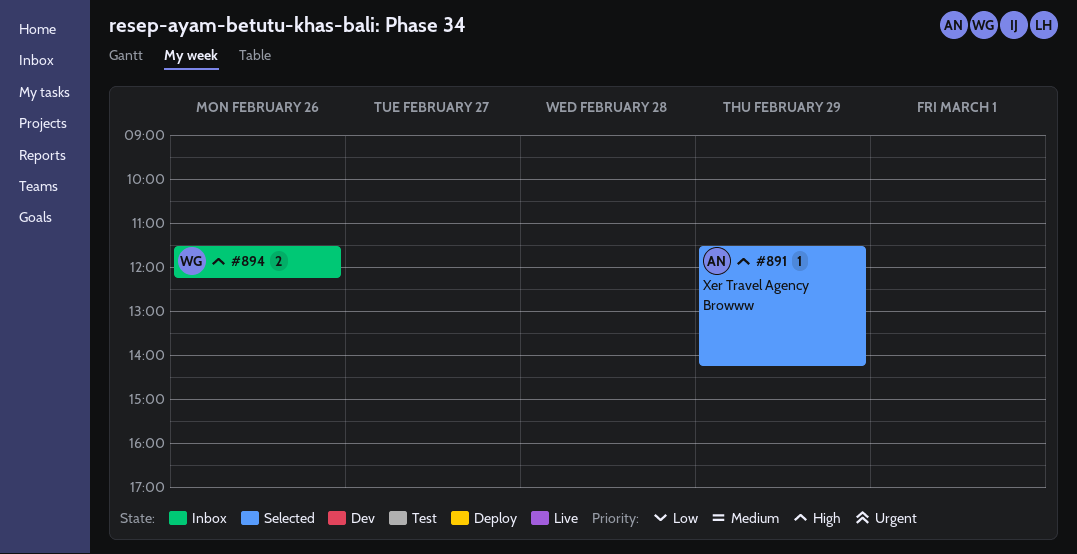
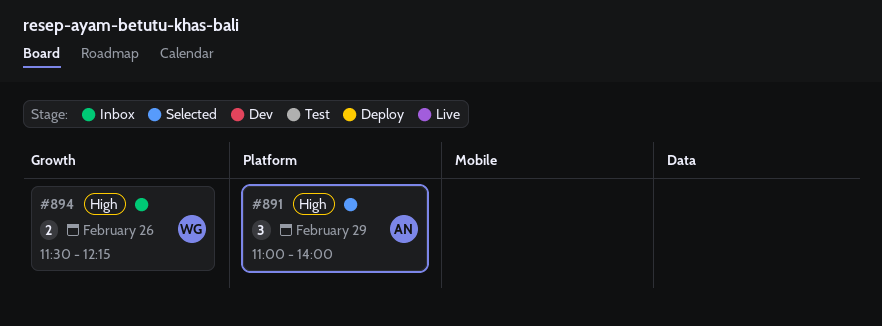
#891, estimate: 1 -> 3
#891, begins: 11:30 -> 11:00
#891, ends: 14:15 -> 14:00

